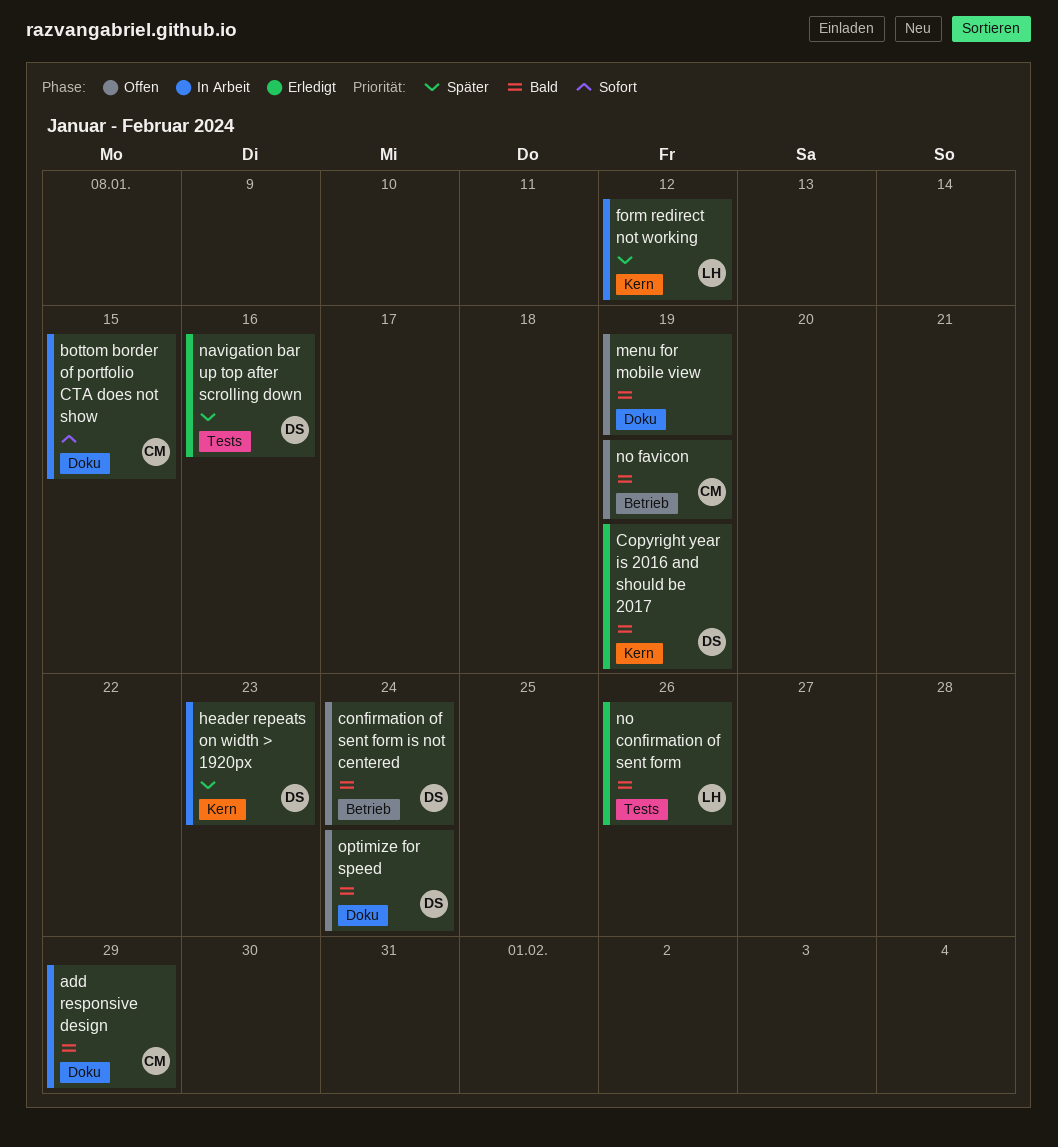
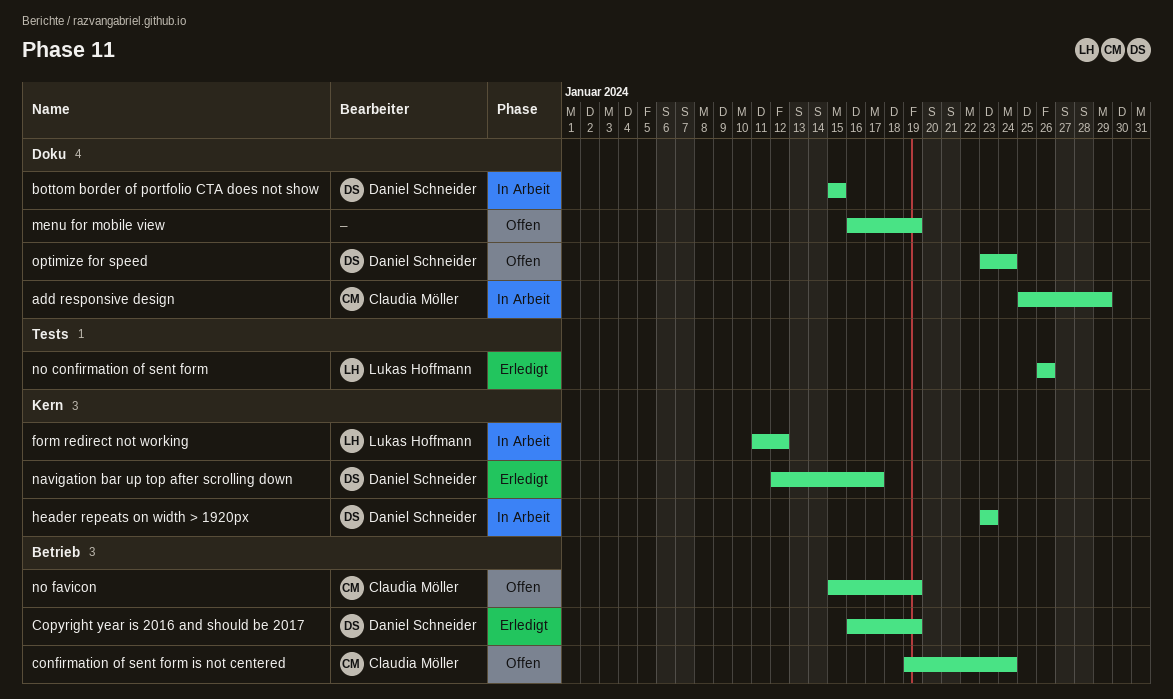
bottom border of portfolio CTA does not show, owner: Claudia Möller -> Daniel Schneider
confirmation of sent form is not centered, owner: Daniel Schneider -> Claudia Möller
Copyright year is 2016 and should be 2017, label: Kern -> Betrieb
navigation bar up top after scrolling down, label: Tests -> Kern
navigation bar up top after scrolling down, due: Jan 16 -> Jan 17

